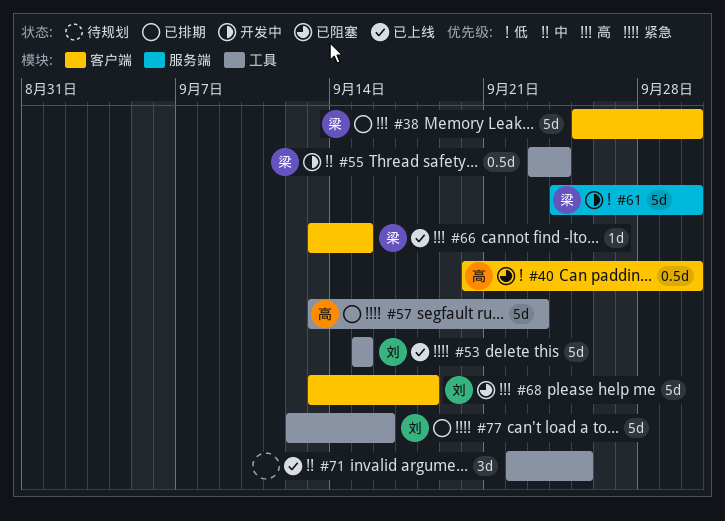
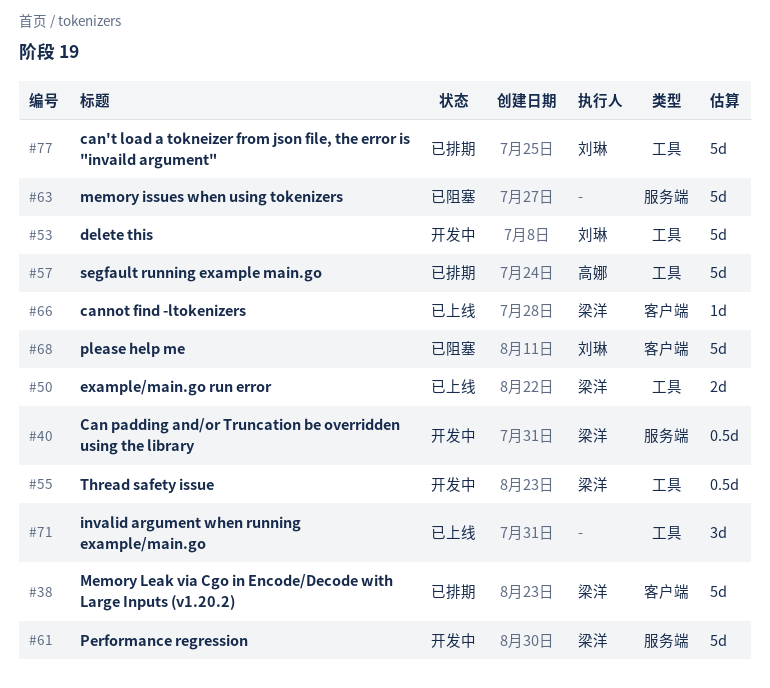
#40, status: 已阻塞 -> 开发中
#40, owner: 高娜 -> 梁洋
#40, label: 客户端 -> 服务端
#50: none -> present
#53, status: 已上线 -> 开发中
#63: none -> present

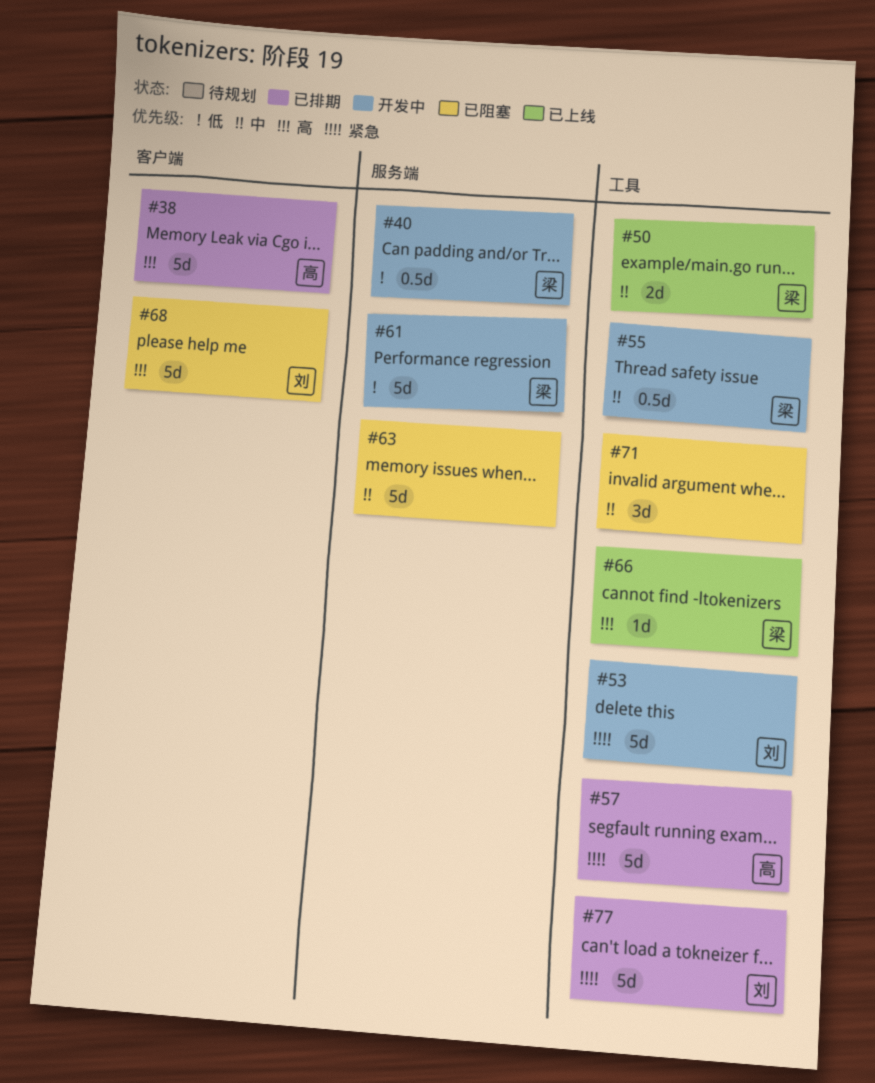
#38, owner: 梁洋 -> 高娜
#66, label: 客户端 -> 工具
#71, status: 已上线 -> 已阻塞

